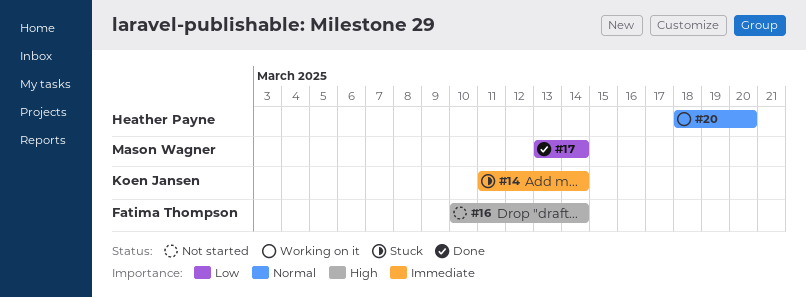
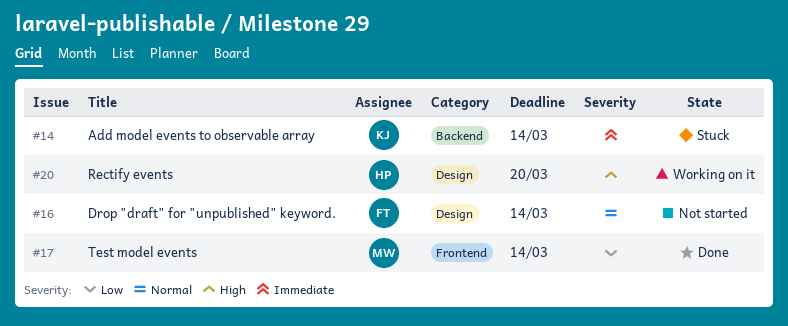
#16, priority: High -> Normal
#20, priority: Normal -> High

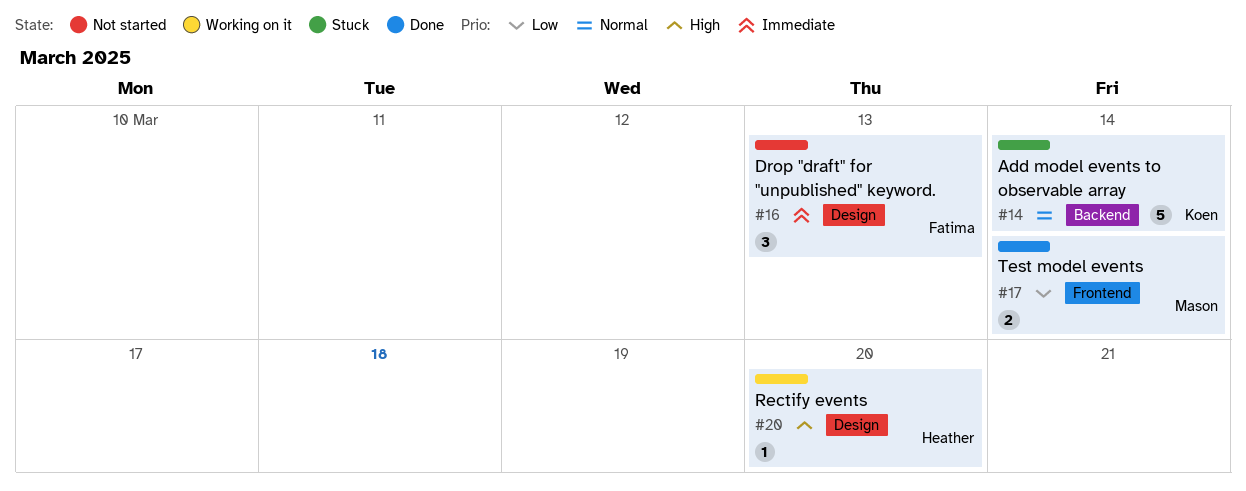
#14, priority: Immediate -> Normal
#16, priority: Normal -> Immediate
#16, due: Mar 14 -> Mar 13

